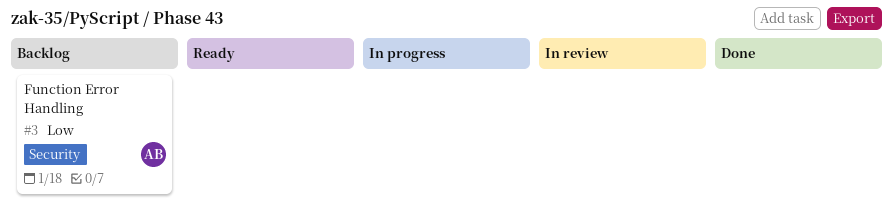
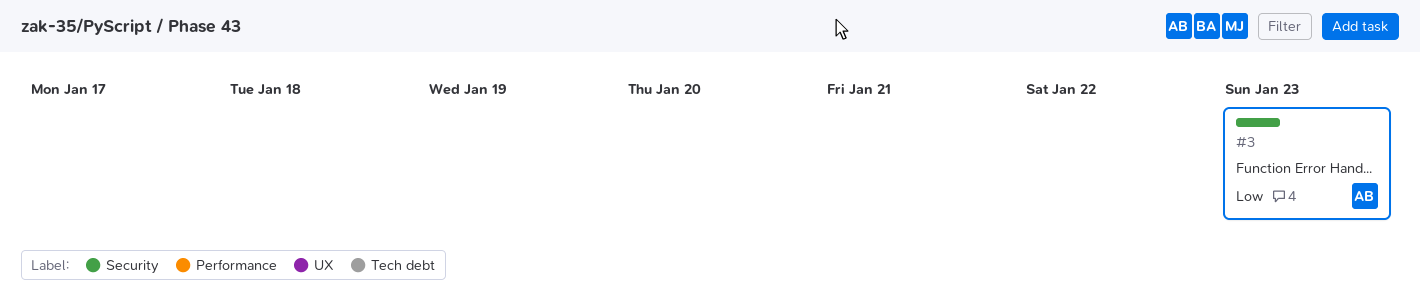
#3, due: Jan 18 -> Jan 23

